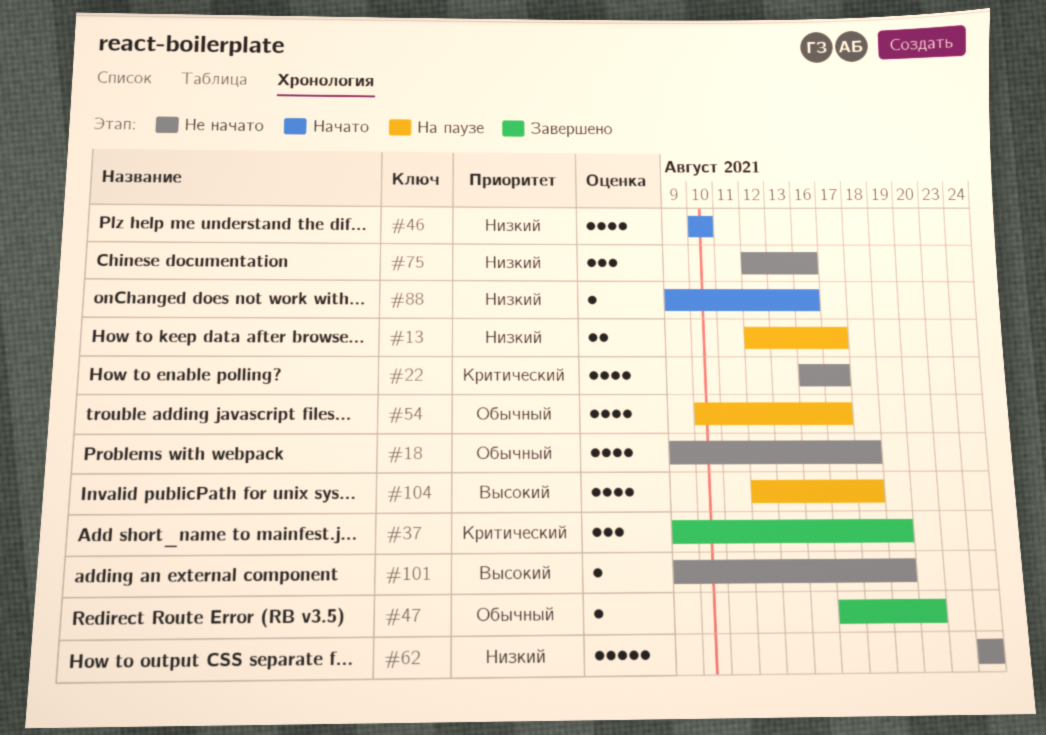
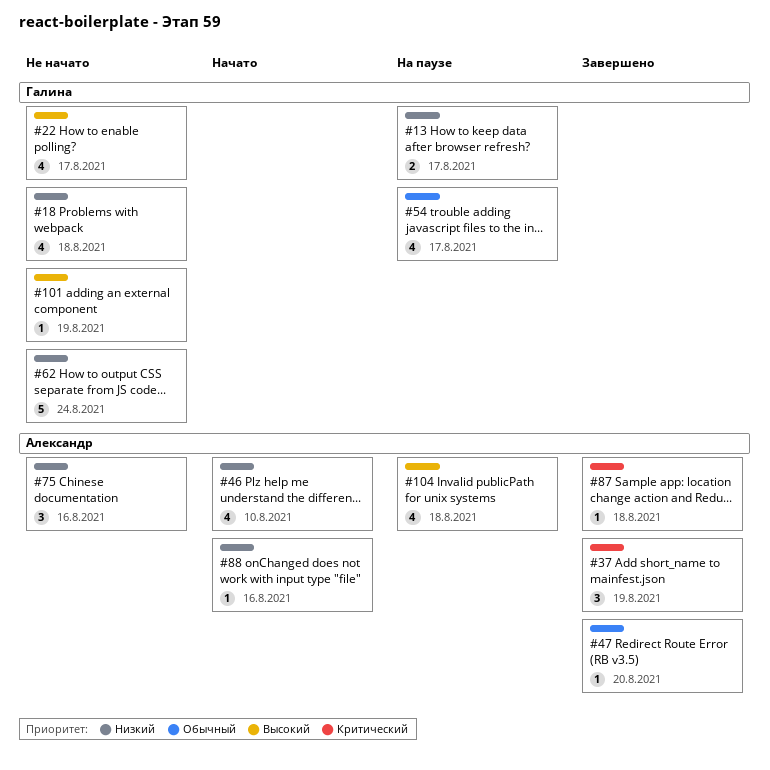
#18, priority: Обычный -> Низкий
#22, priority: Критический -> Высокий
#87: none -> present

